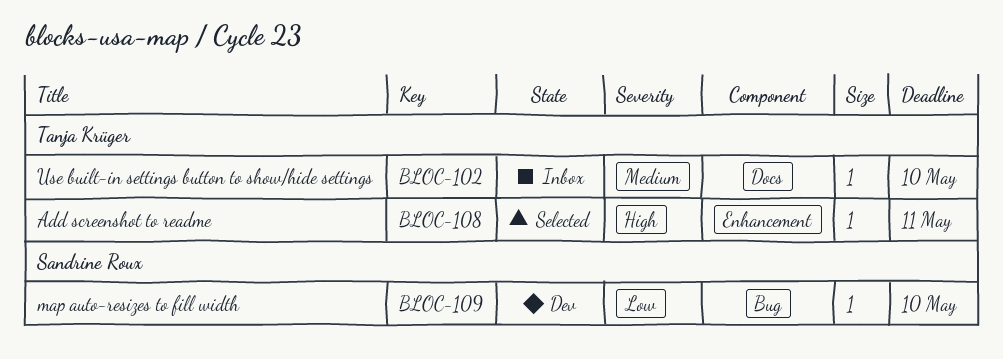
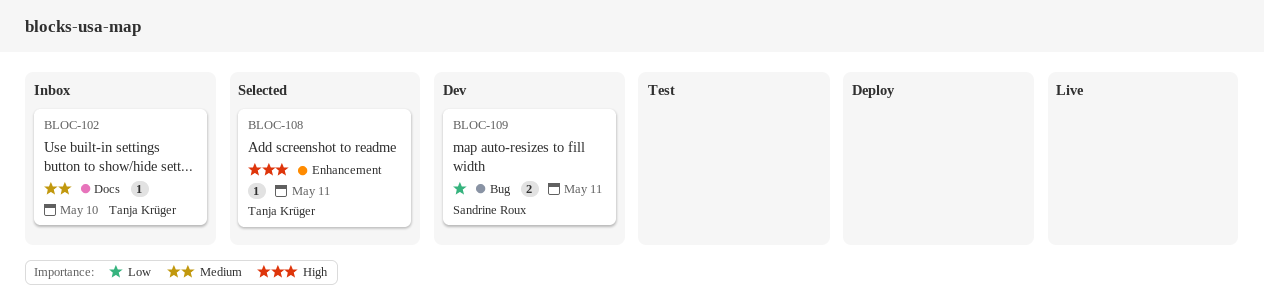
BLOC-109, estimate: 1 -> 2
BLOC-109, due: May 10 -> May 11

